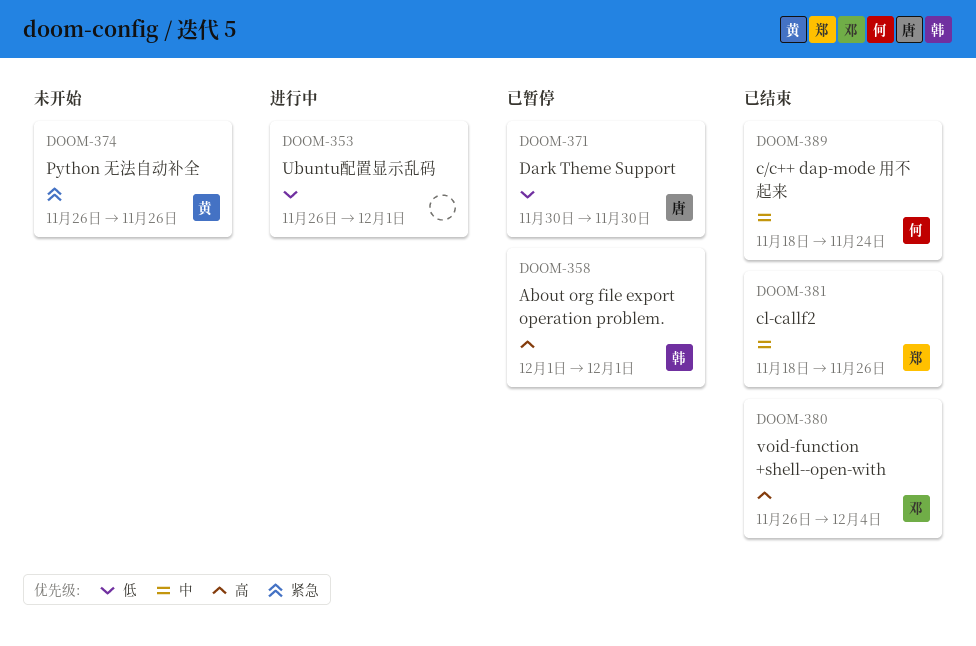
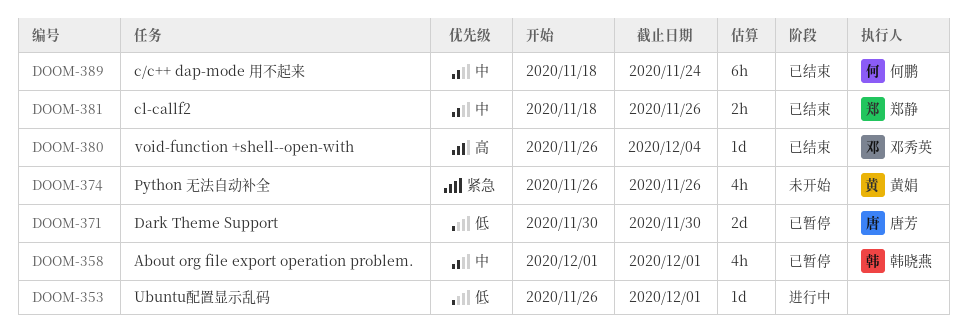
DOOM-358, priority: 高 -> 中

